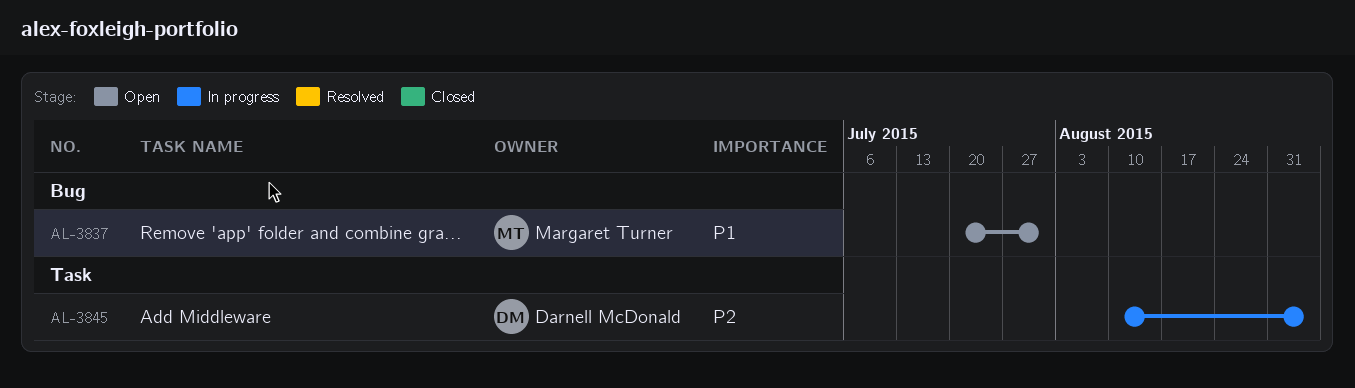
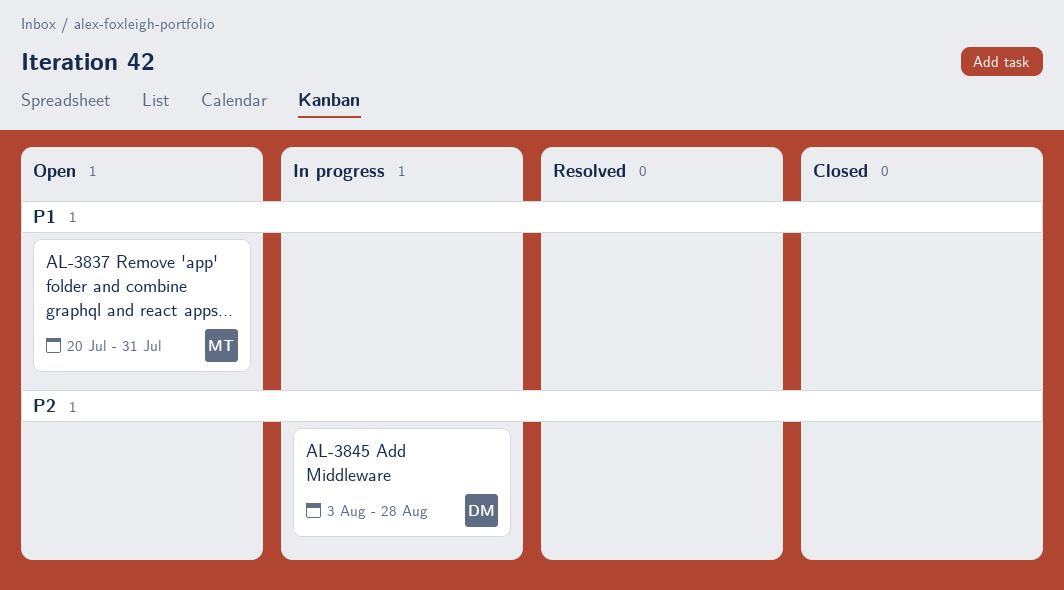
AL-3845, start: Aug 10 -> Aug 3
AL-3845, due: Sep 4 -> Aug 28

